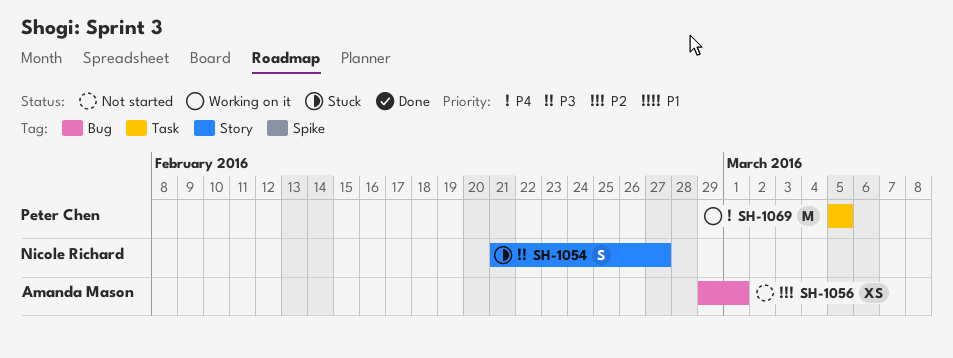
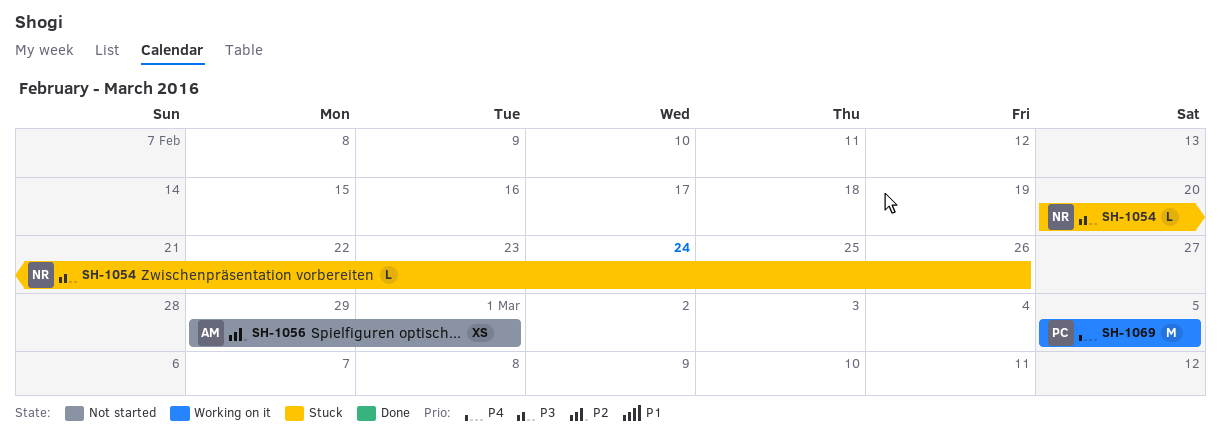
SH-1054, estimate: S -> L
SH-1054, start: Feb 21 -> Feb 20
SH-1054, due: Feb 27 -> Feb 26

